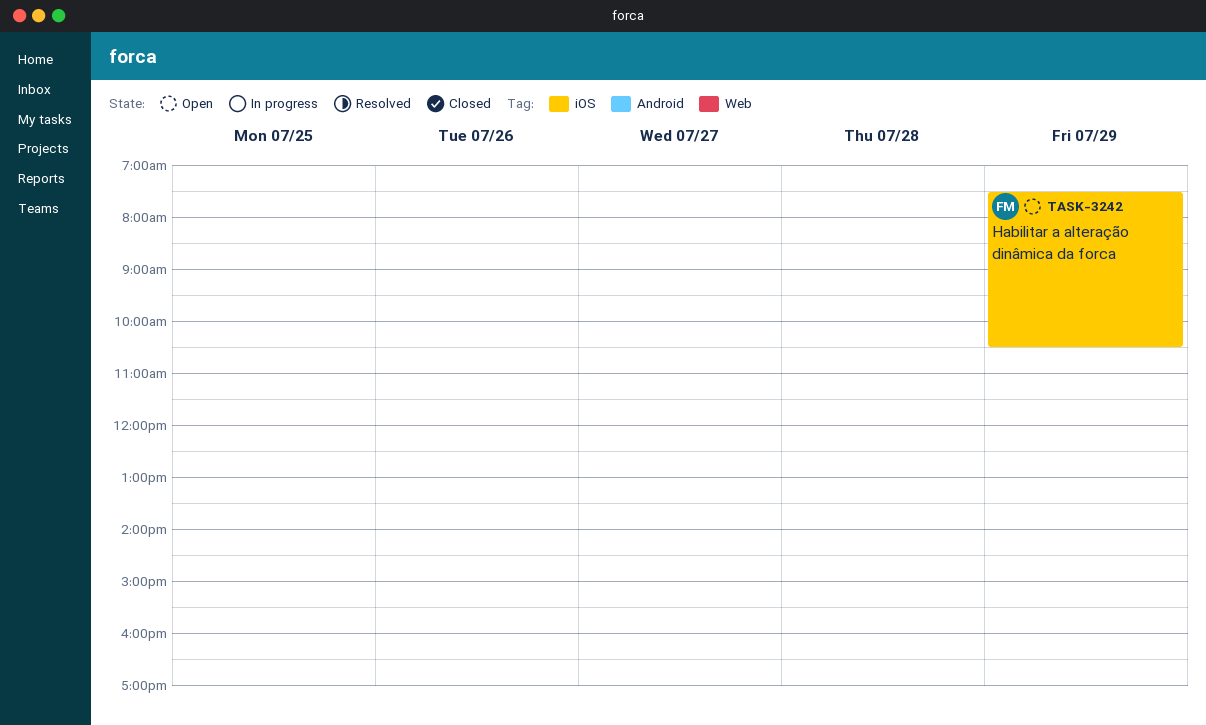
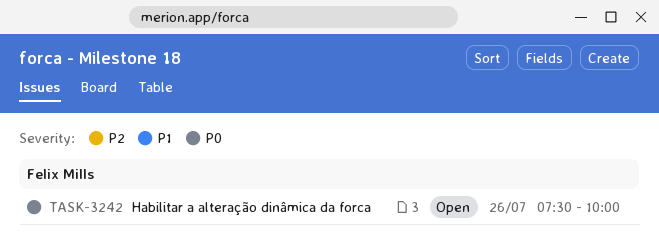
TASK-3242, day: Jul 29 -> Jul 26
TASK-3242, ends: 10:30 -> 10:00

